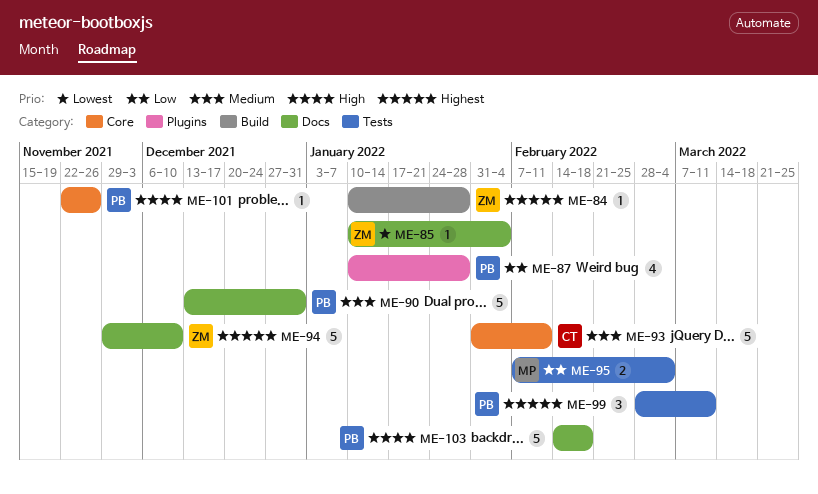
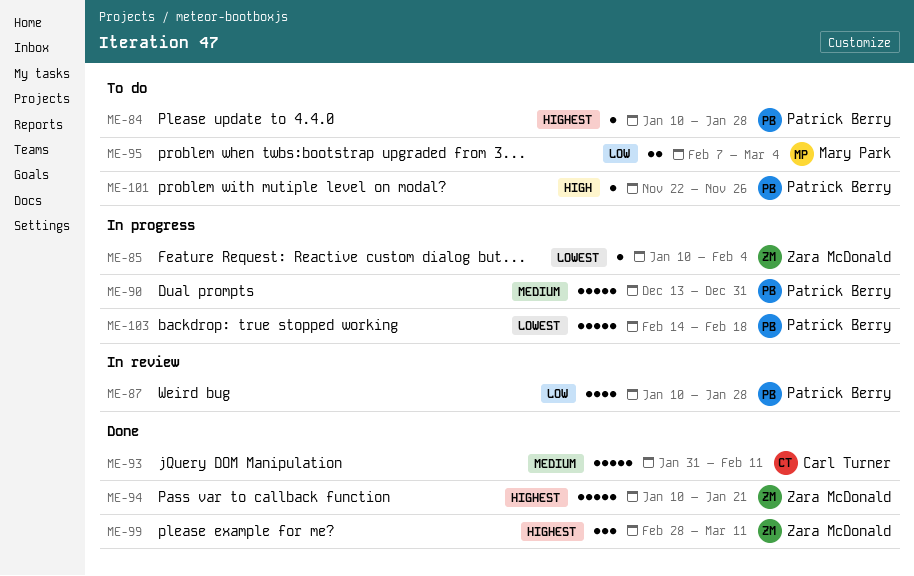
ME-84, owner: Zara McDonald -> Patrick Berry
ME-94, start: Nov 29 -> Jan 10
ME-94, due: Dec 10 -> Jan 21
ME-99, owner: Patrick Berry -> Zara McDonald
ME-103, priority: High -> Lowest

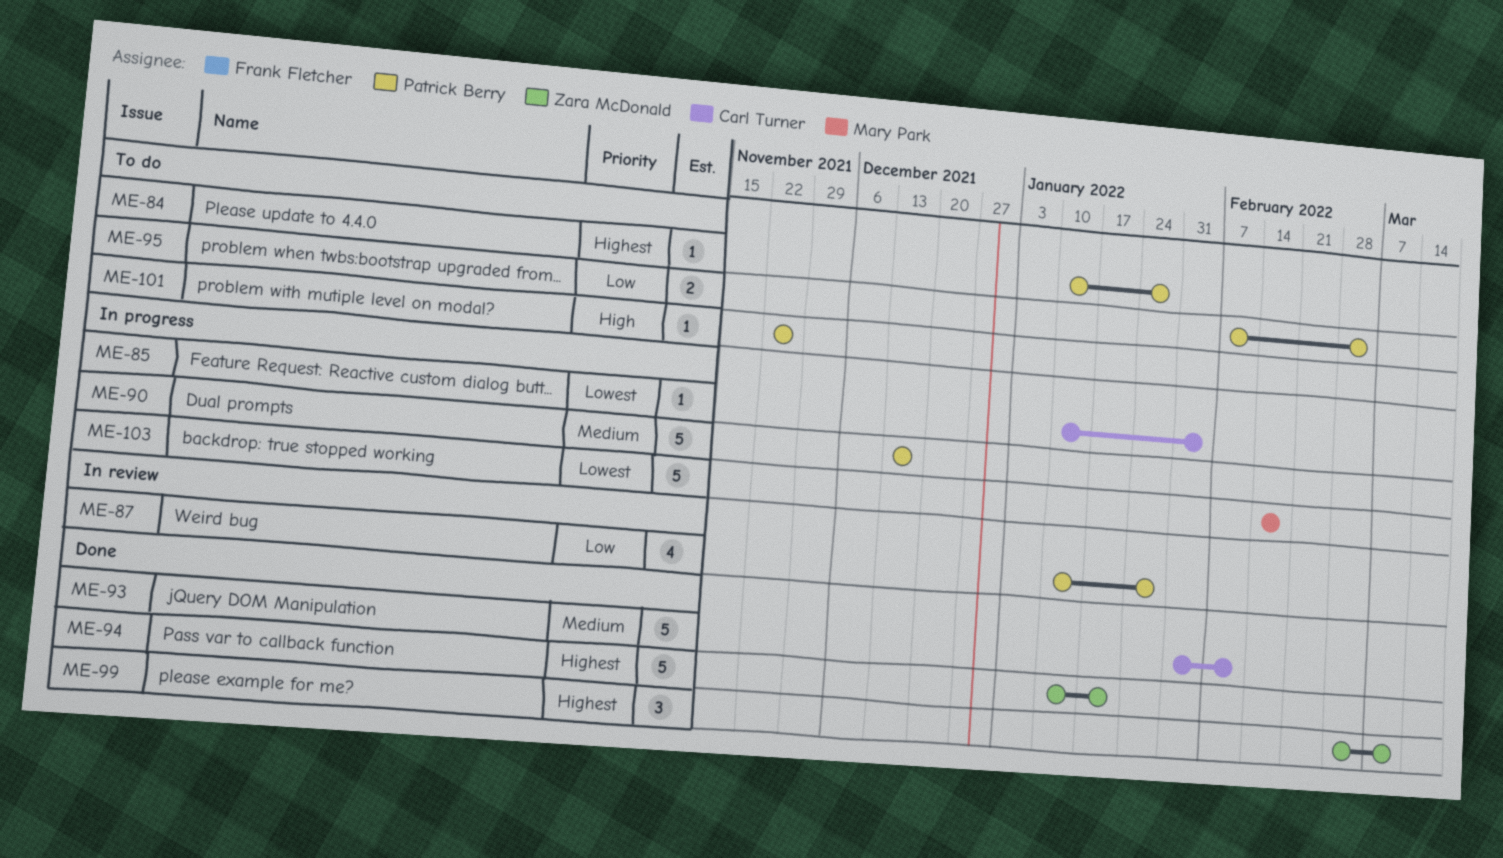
ME-85, owner: Zara McDonald -> Carl Turner
ME-90, due: Dec 31 -> Dec 17
ME-95, owner: Mary Park -> Patrick Berry
ME-103, owner: Patrick Berry -> Mary Park

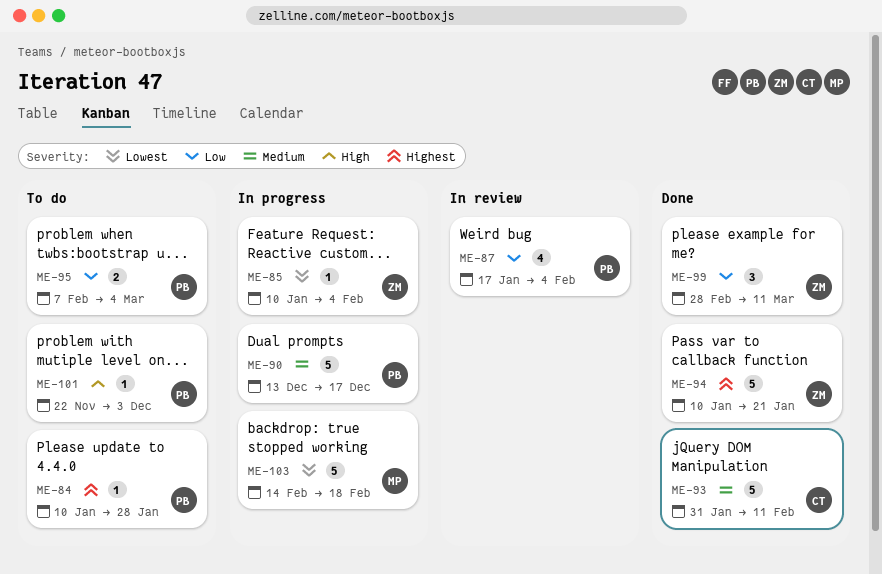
ME-85, owner: Carl Turner -> Zara McDonald
ME-87, start: Jan 10 -> Jan 17
ME-87, due: Jan 28 -> Feb 4
ME-99, priority: Highest -> Low
ME-101, due: Nov 26 -> Dec 3

